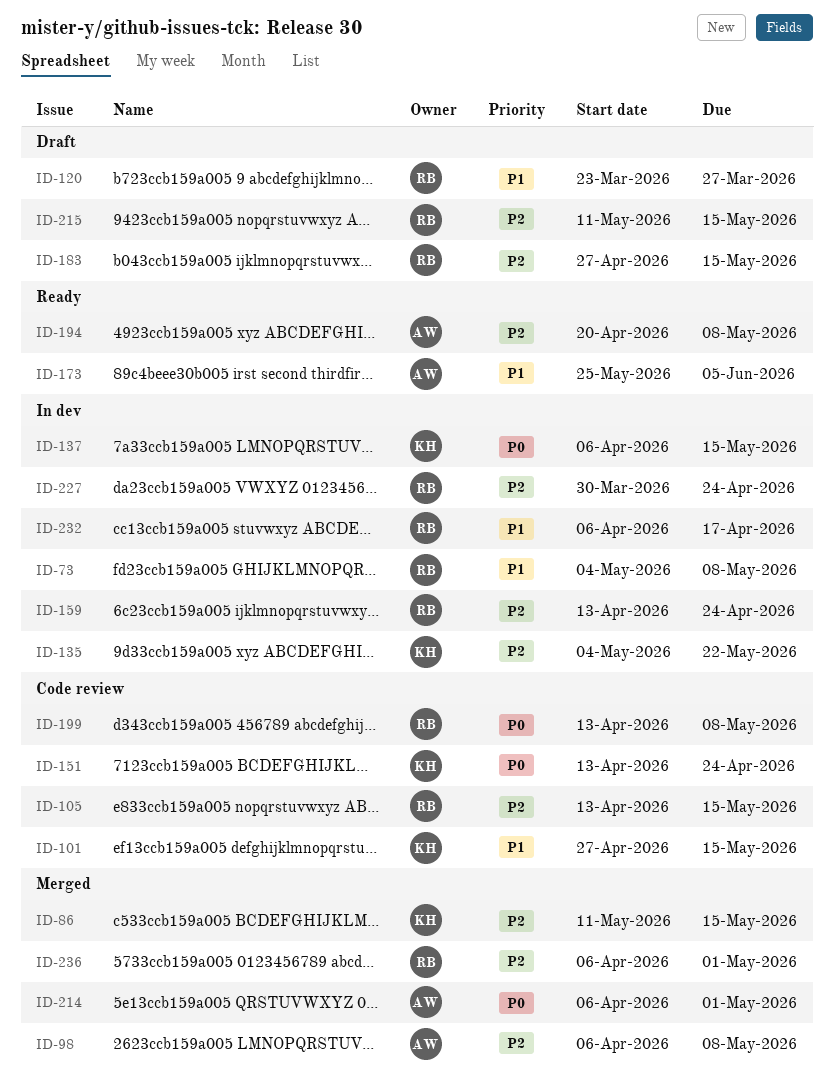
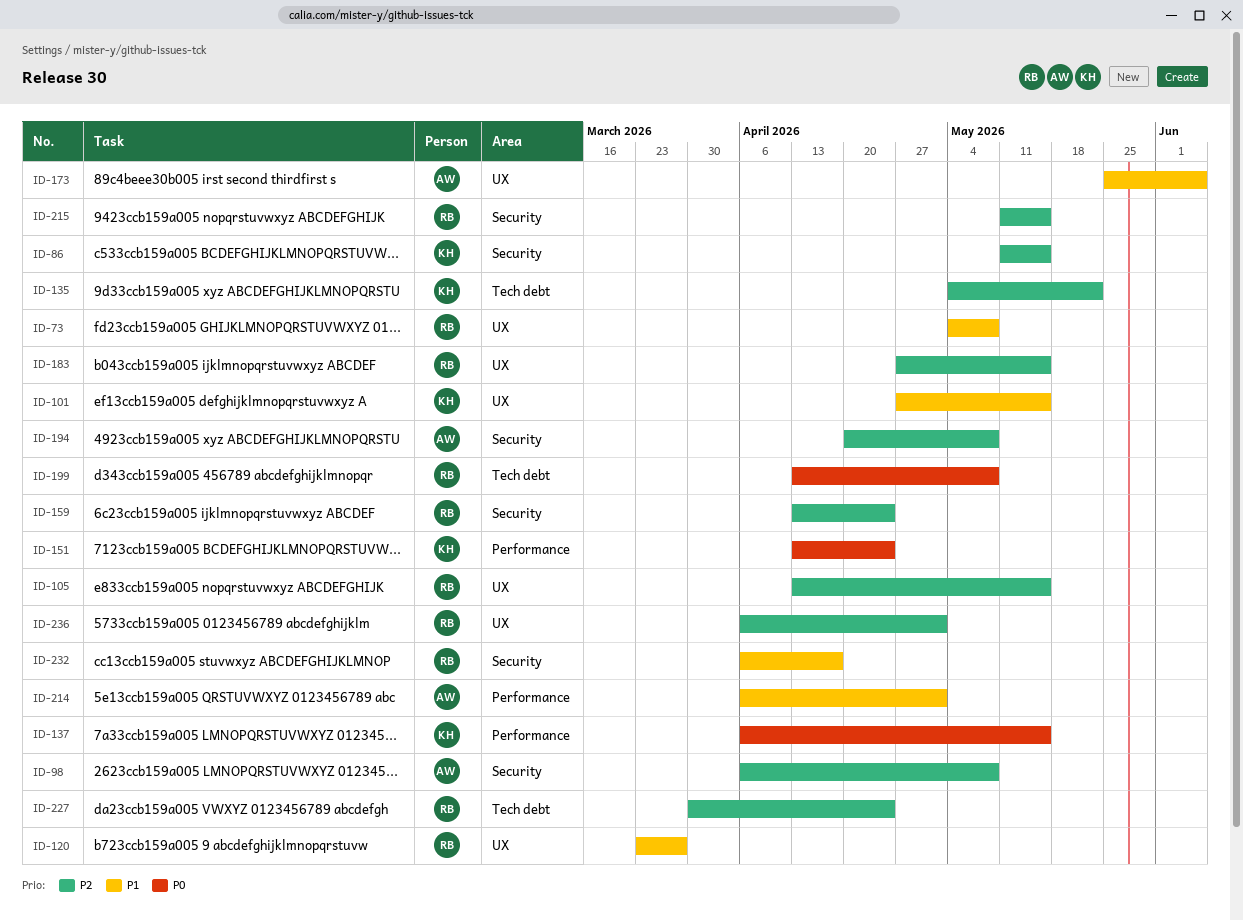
ID-214, priority: P0 -> P1

